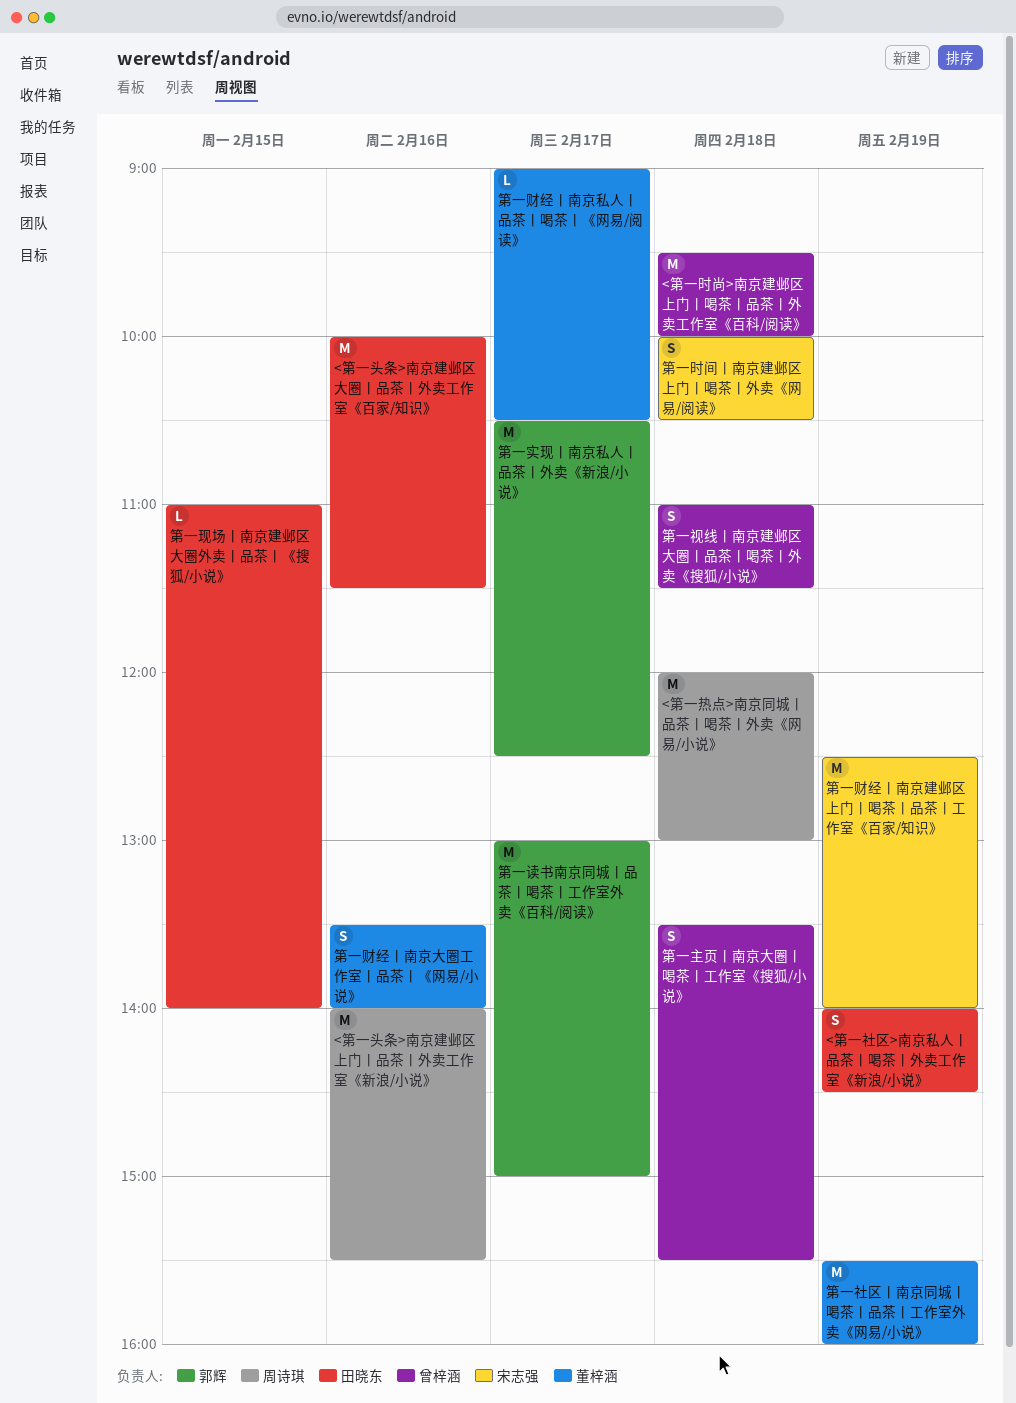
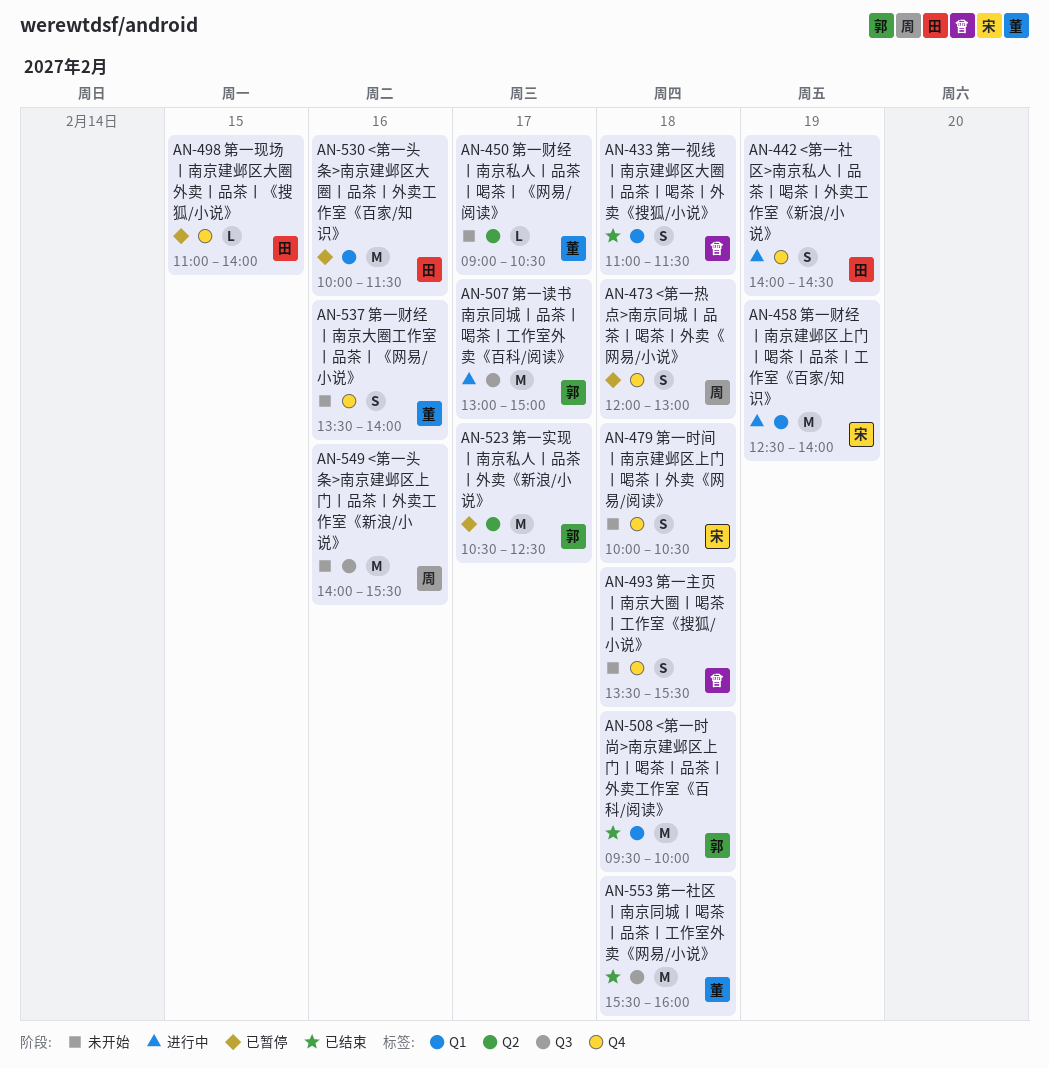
<第一时尚>南京建邺区上门丨喝茶丨品茶丨外卖工作室《百科/阅读》, owner: 曾梓涵 -> 郭辉
<第一热点>南京同城丨品茶丨喝茶丨外卖《网易/小说》, estimate: M -> S
第一社区丨南京同城丨喝茶丨品茶丨工作室外卖《网易/小说》, day: Feb 19 -> Feb 18

